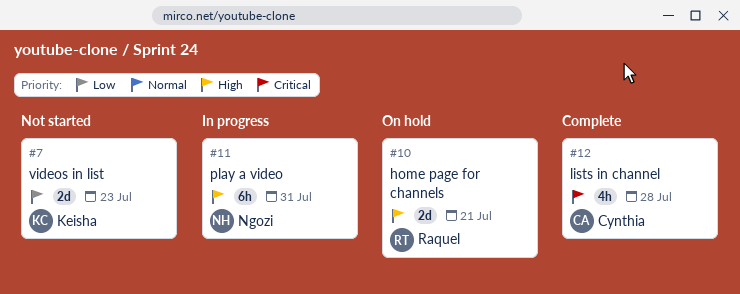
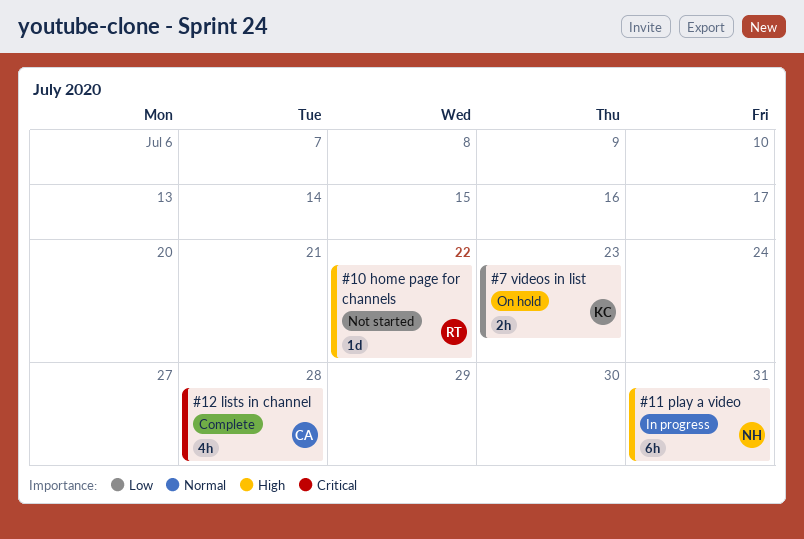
#7, status: Not started -> On hold
#7, estimate: 2d -> 2h
#10, status: On hold -> Not started
#10, estimate: 2d -> 1d
#10, due: Jul 21 -> Jul 22

